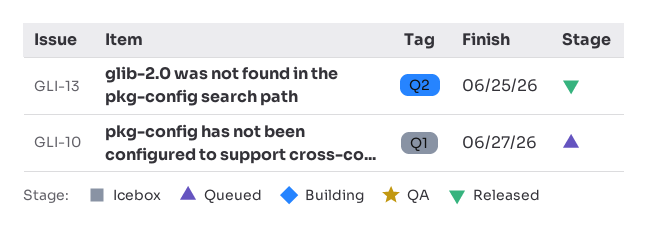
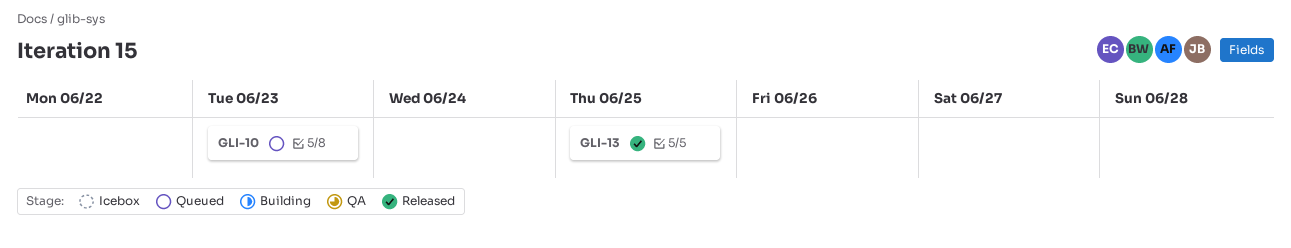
GLI-10, due: Jun 27 -> Jun 23

